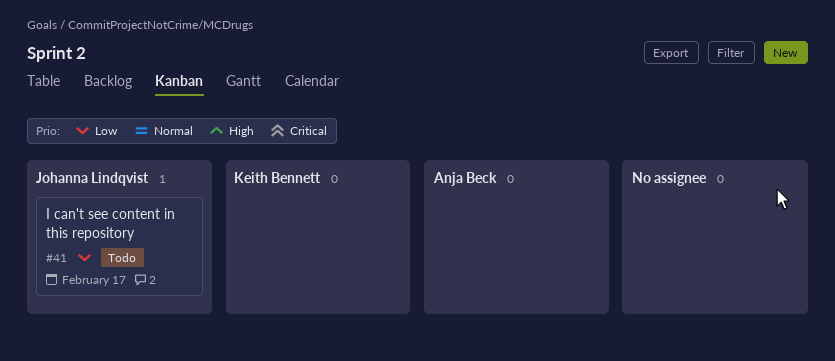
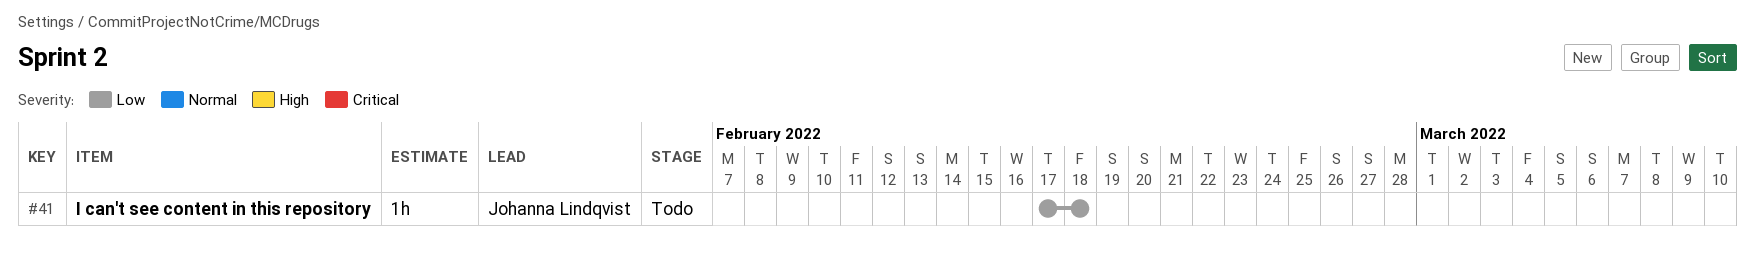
#41, due: Feb 17 -> Feb 18

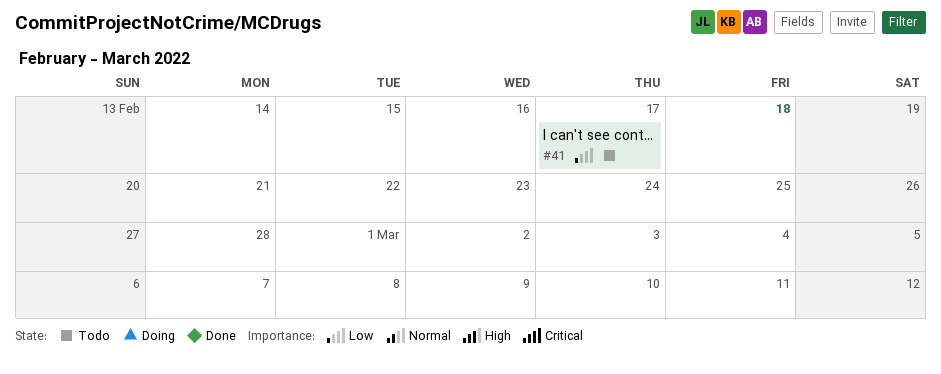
#41, due: Feb 18 -> Feb 17

